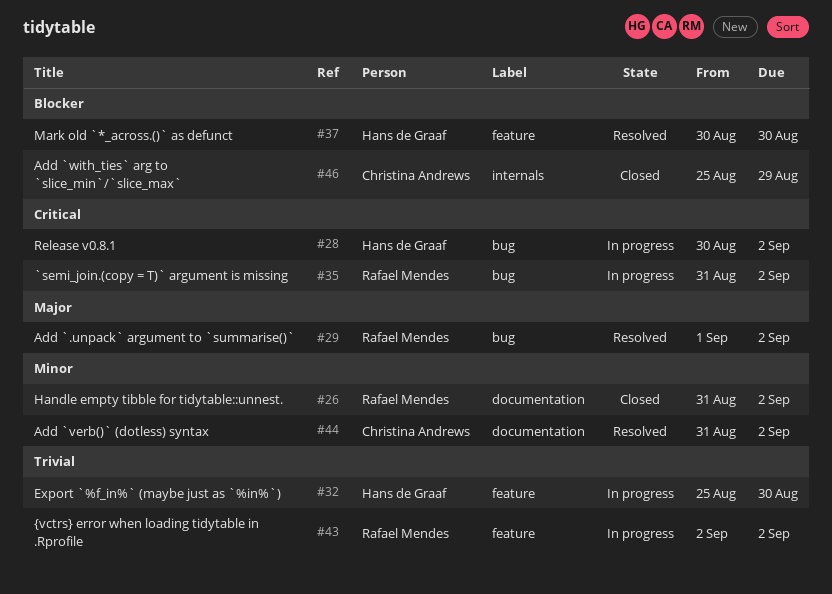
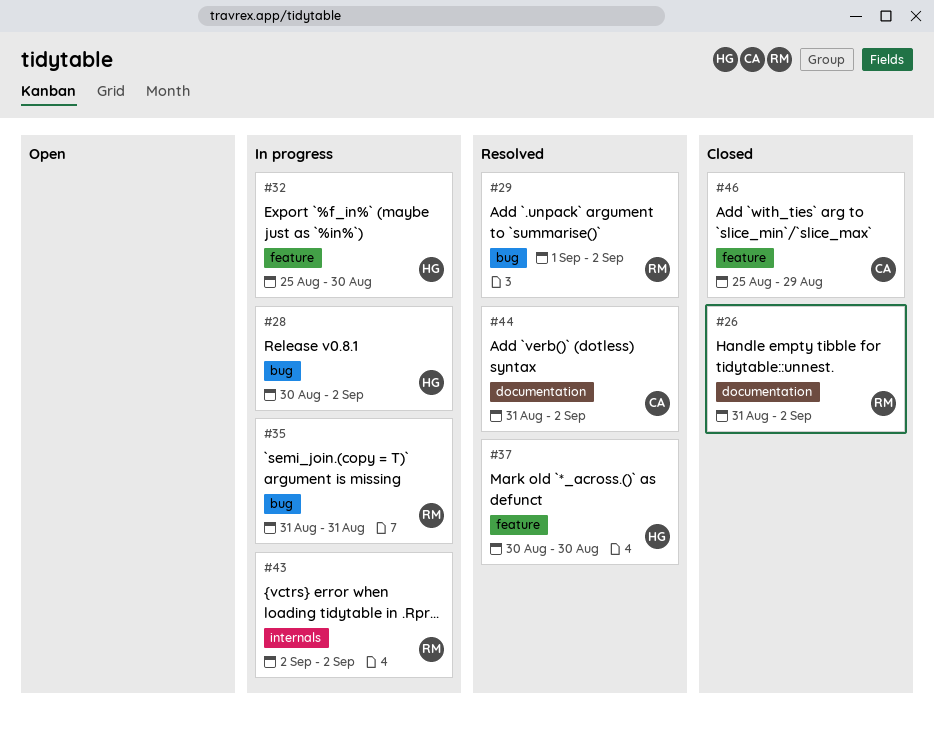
#35, due: Sep 2 -> Aug 31
#43, label: feature -> internals
#46, label: internals -> feature

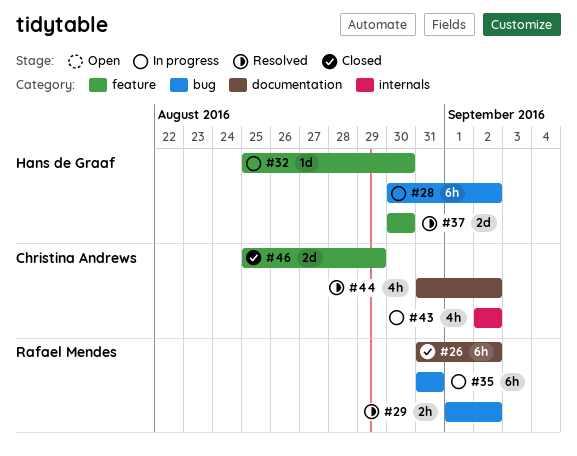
#43, owner: Rafael Mendes -> Christina Andrews

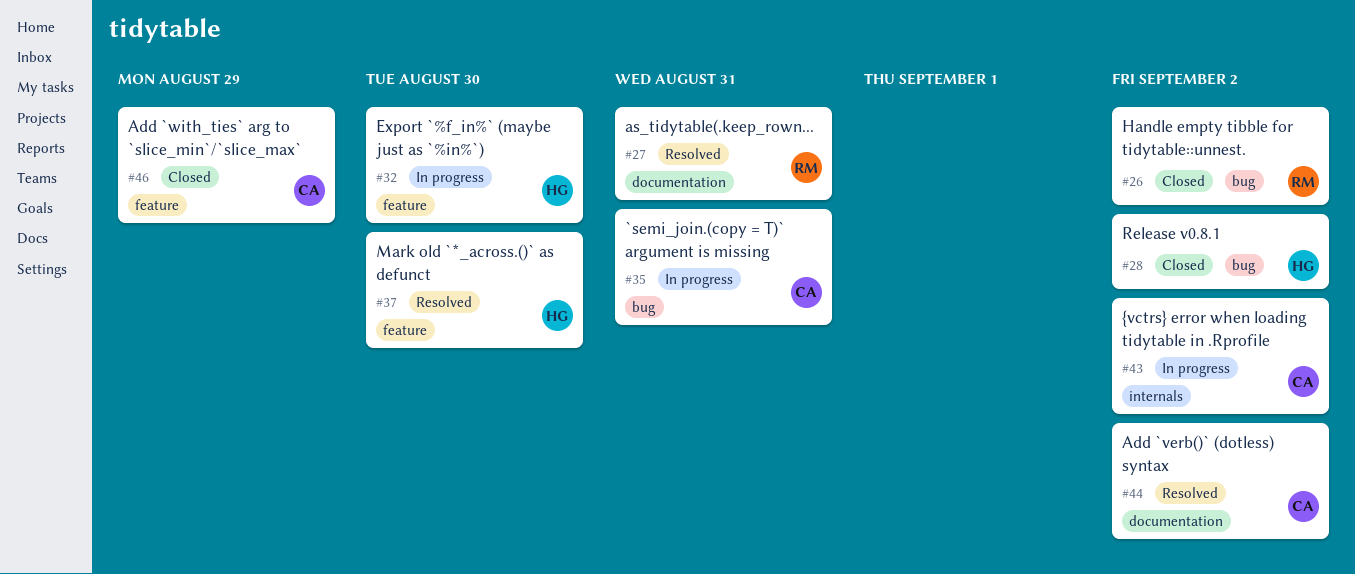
#26, label: documentation -> bug
#27: none -> present
#28, status: In progress -> Closed
#29: present -> none
#35, owner: Rafael Mendes -> Christina Andrews

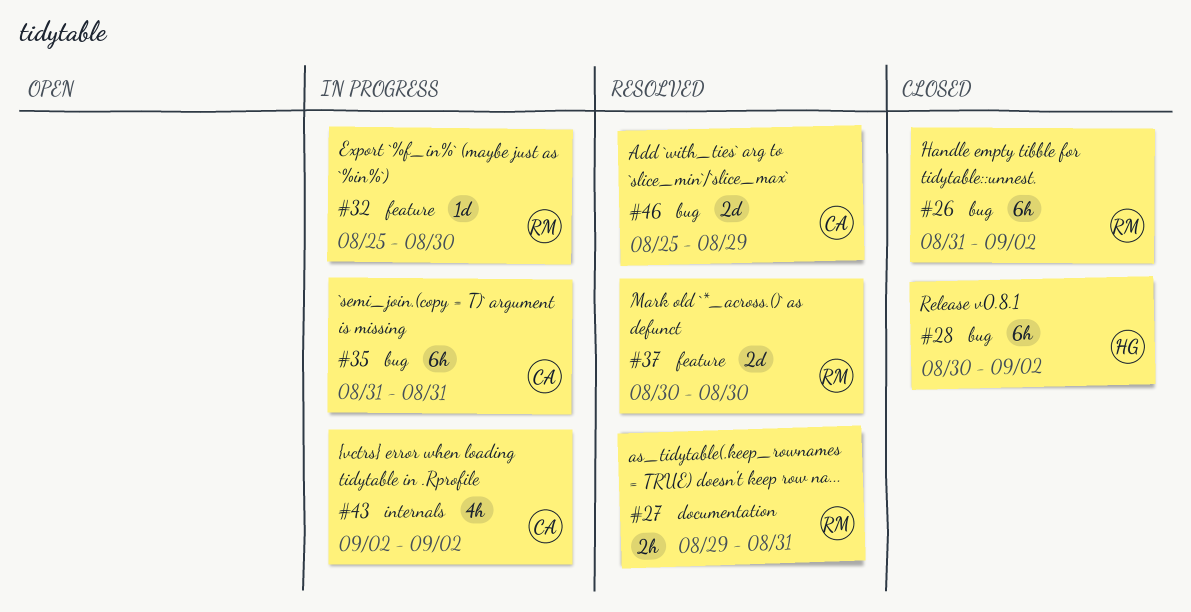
#32, owner: HG -> RM
#37, owner: HG -> RM
#44: present -> none
#46, status: Closed -> Resolved
#46, label: feature -> bug

